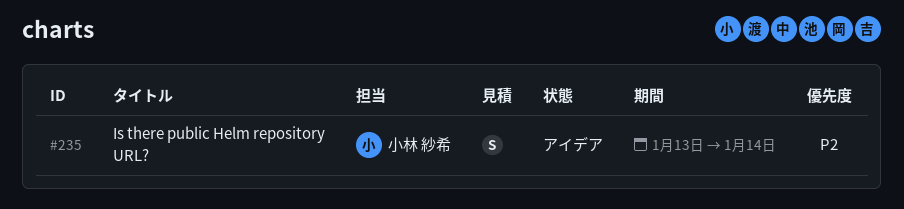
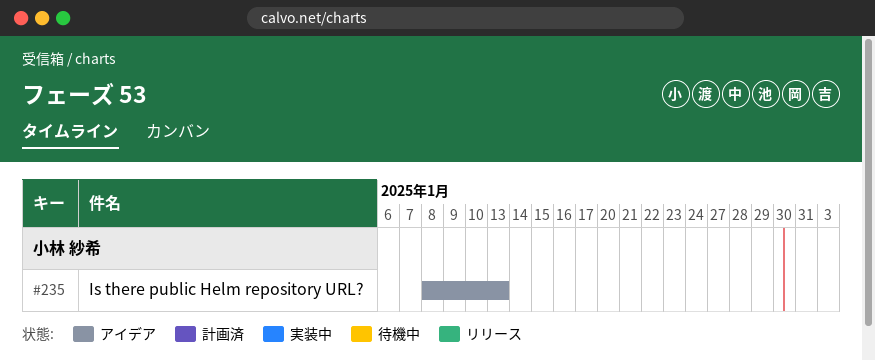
#235, start: Jan 13 -> Jan 8
#235, due: Jan 14 -> Jan 13

